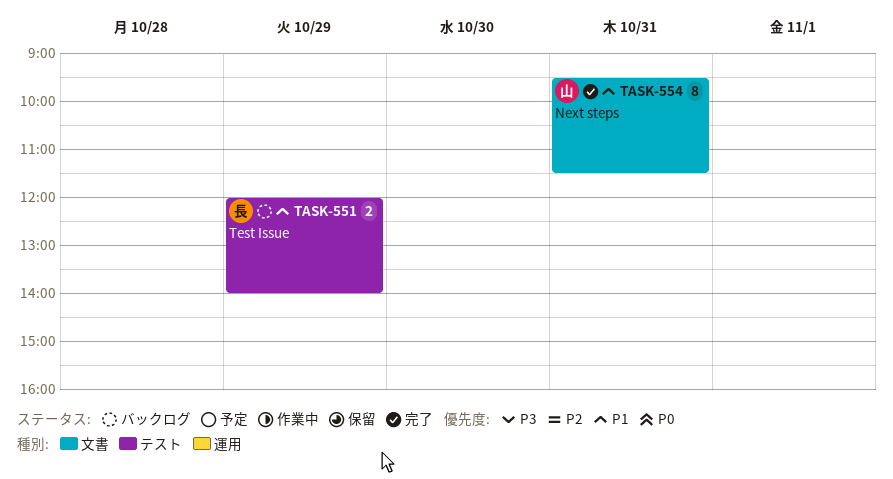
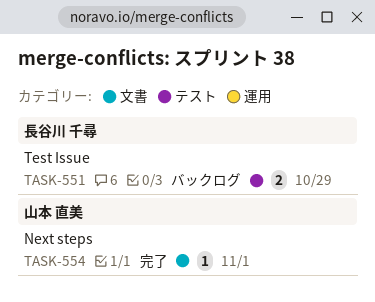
TASK-554, estimate: 8 -> 1
TASK-554, day: Oct 31 -> Nov 1

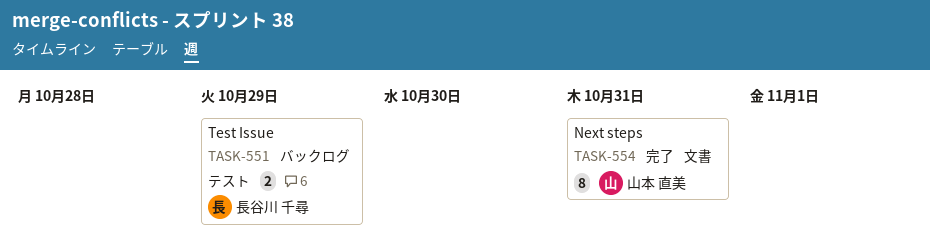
TASK-554, estimate: 1 -> 8
TASK-554, day: Nov 1 -> Oct 31

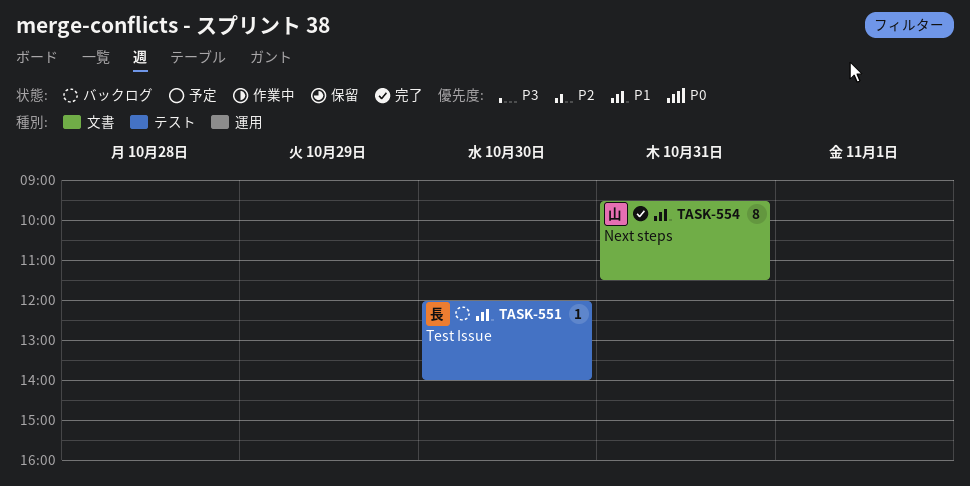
TASK-551, estimate: 2 -> 1
TASK-551, day: Oct 29 -> Oct 30

